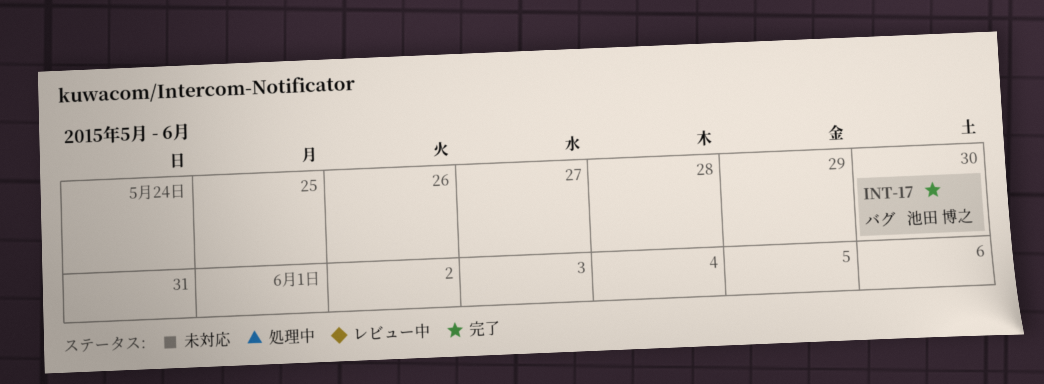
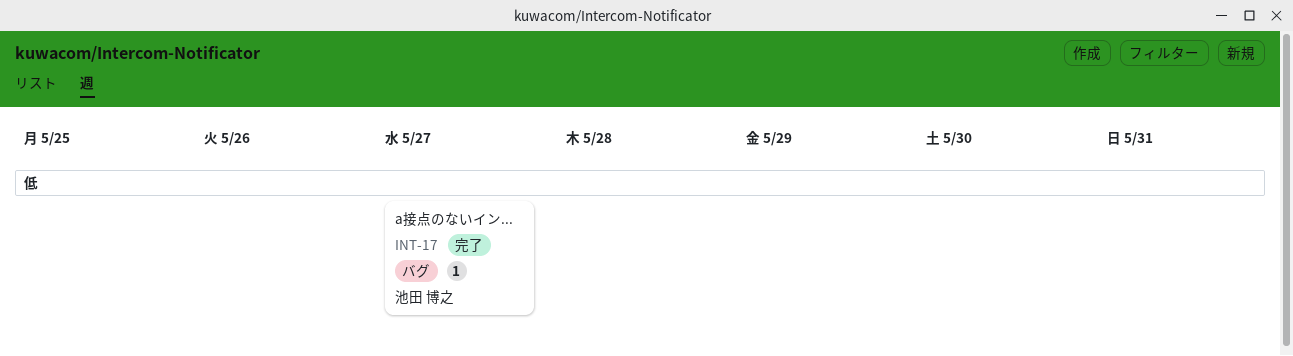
INT-17, due: May 30 -> May 27

